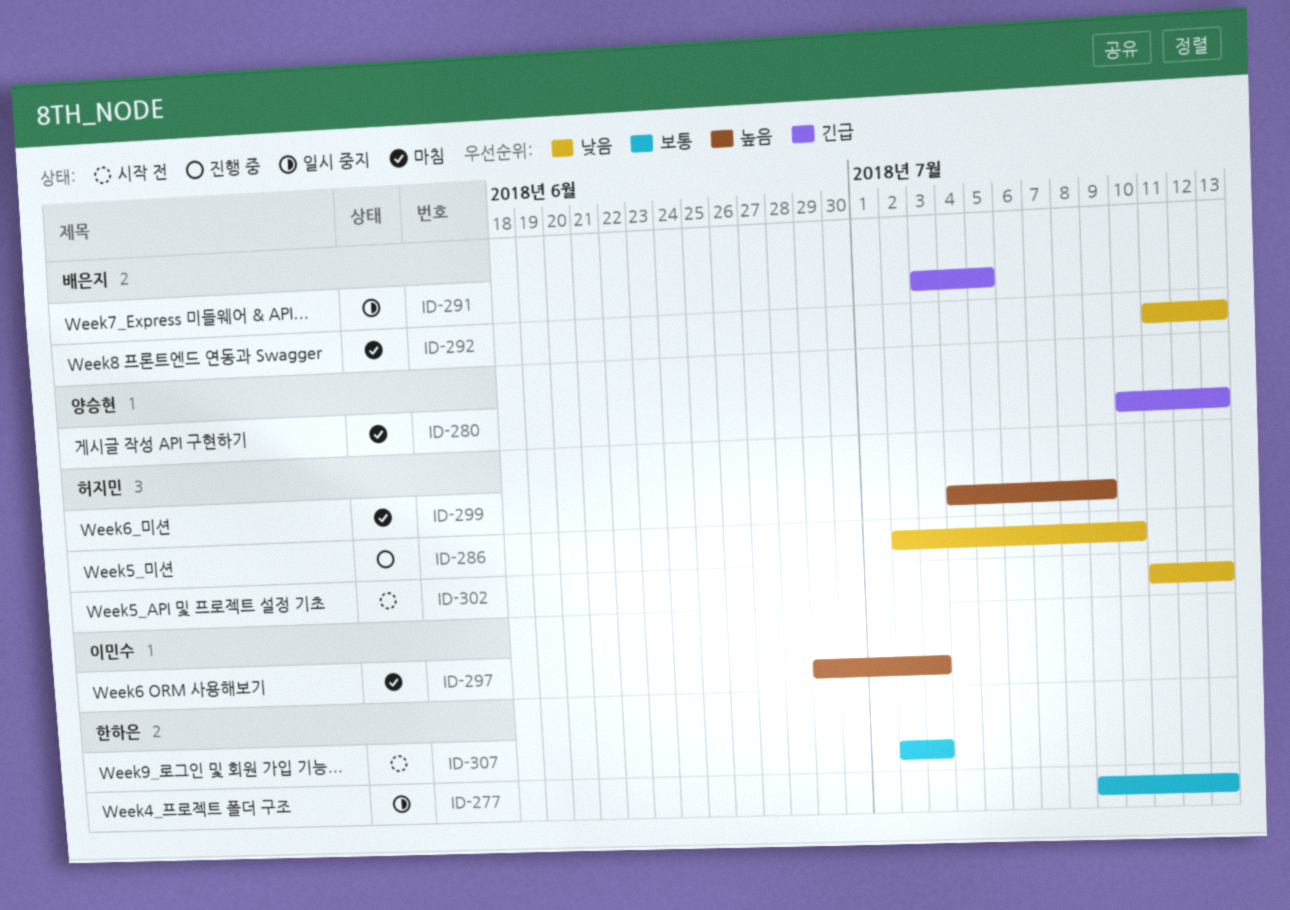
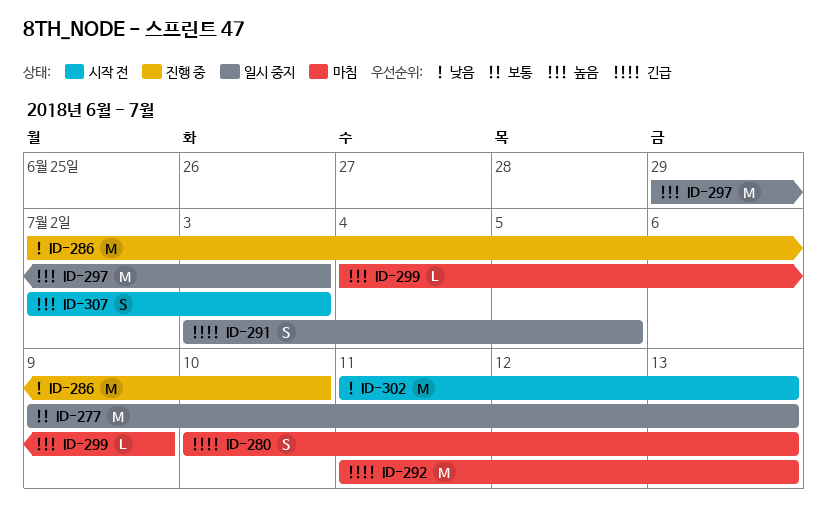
ID-292, priority: 낮음 -> 긴급
ID-297, status: 마침 -> 일시 중지
ID-307, priority: 보통 -> 높음

